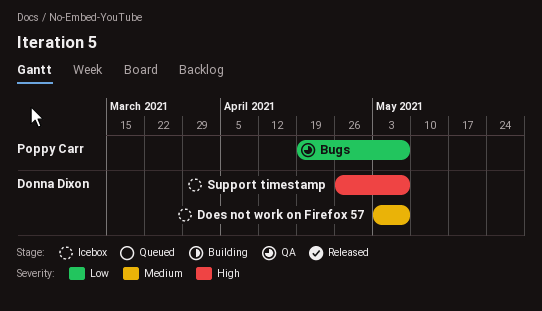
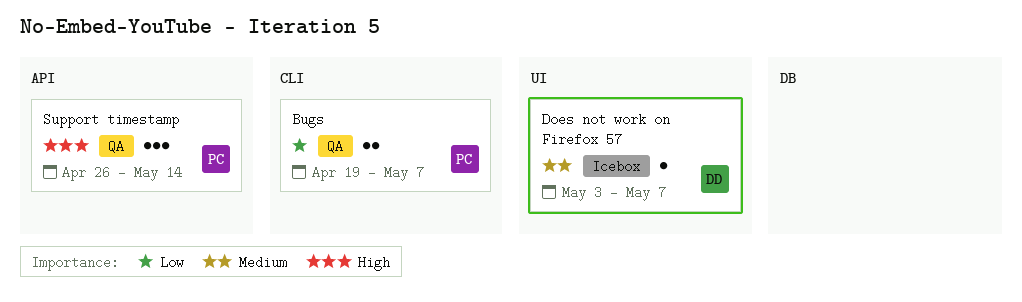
Support timestamp, status: Icebox -> QA
Support timestamp, owner: Donna Dixon -> Poppy Carr
Support timestamp, due: May 7 -> May 14

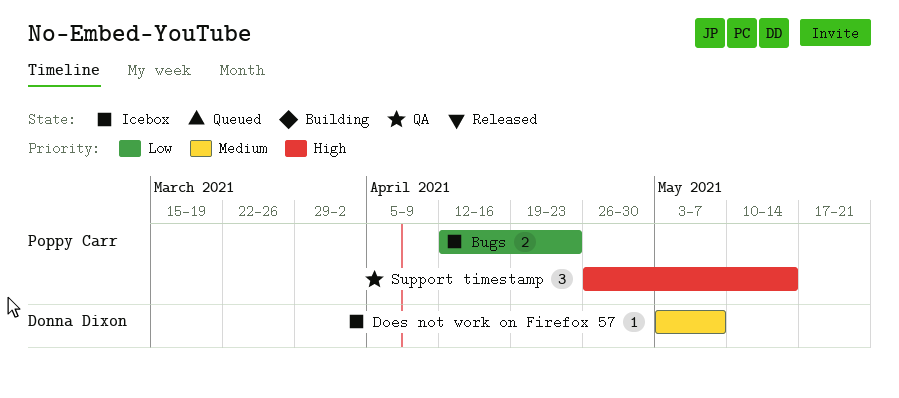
Bugs, status: QA -> Icebox
Bugs, start: Apr 19 -> Apr 12
Bugs, due: May 7 -> Apr 23

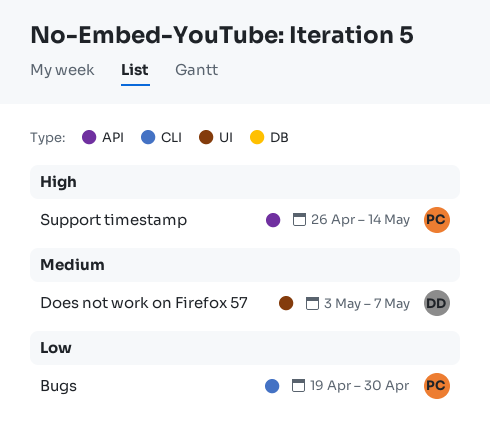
Bugs, start: Apr 12 -> Apr 19
Bugs, due: Apr 23 -> Apr 30

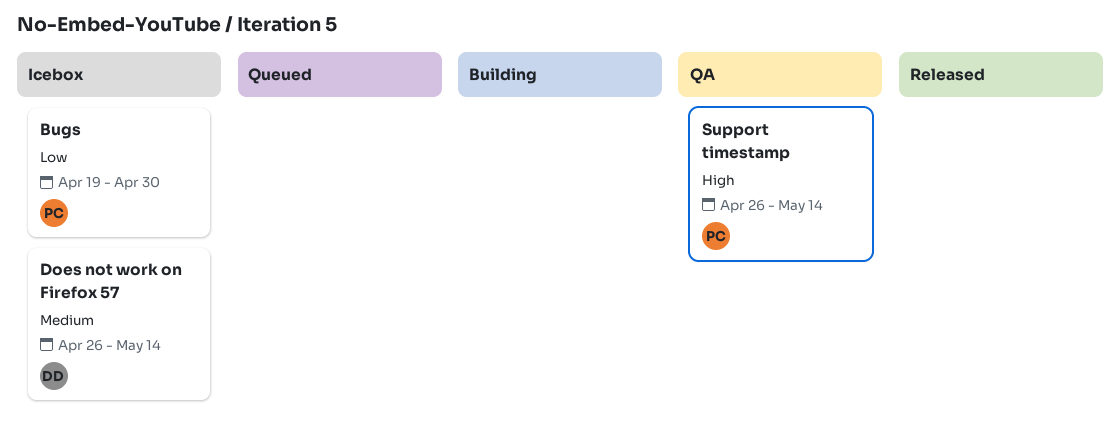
Does not work on Firefox 57, start: May 3 -> Apr 26
Does not work on Firefox 57, due: May 7 -> May 14

